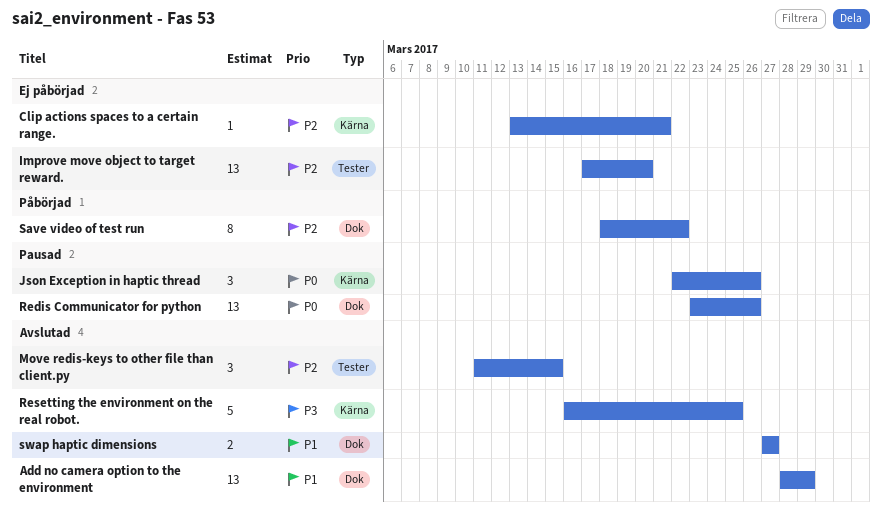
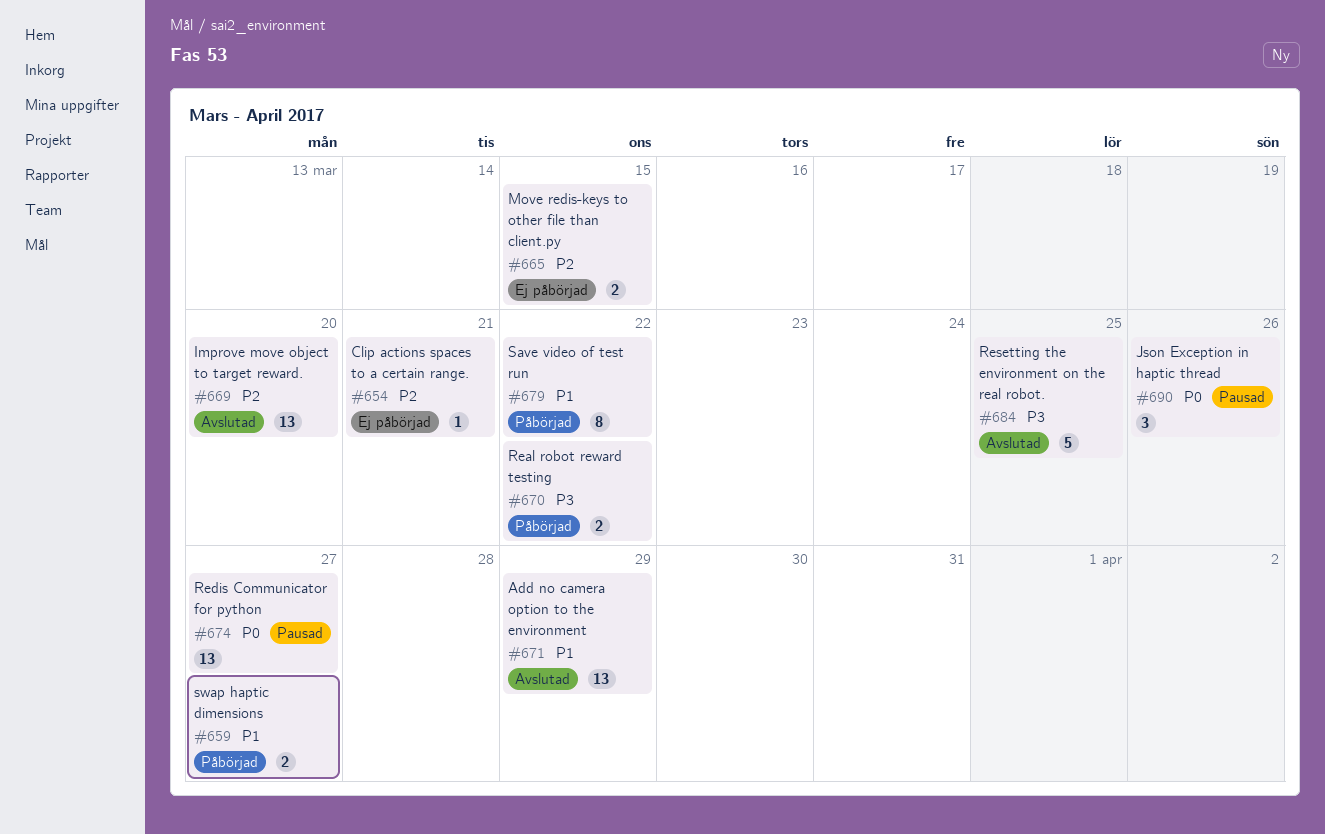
Improve move object to target reward., status: Ej påbörjad -> Avslutad
Move redis-keys to other file than client.py, status: Avslutad -> Ej påbörjad
Move redis-keys to other file than client.py, estimate: 3 -> 2
Real robot reward testing: none -> present
Redis Communicator for python, due: Mar 26 -> Mar 27
Save video of test run, priority: P2 -> P1
swap haptic dimensions, status: Avslutad -> Påbörjad

